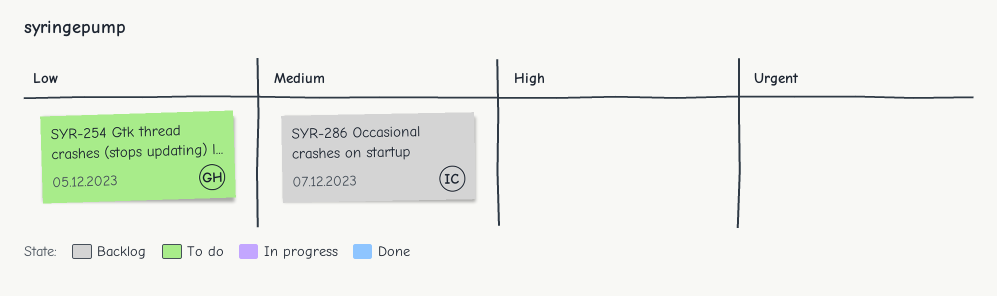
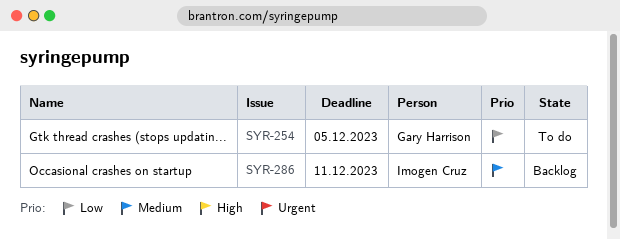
SYR-286, due: Dec 7 -> Dec 11

